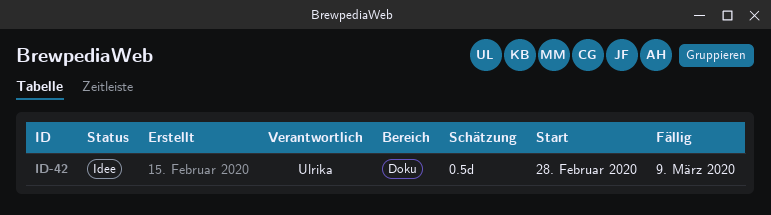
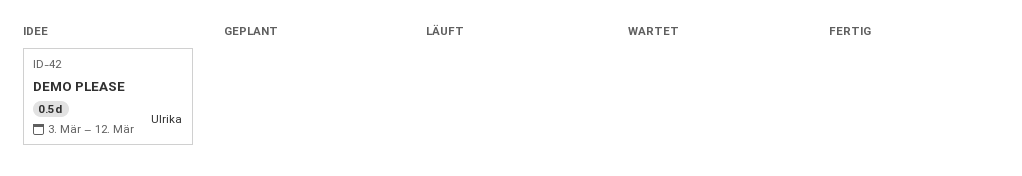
ID-42, start: Feb 28 -> Mar 3
ID-42, due: Mar 9 -> Mar 12

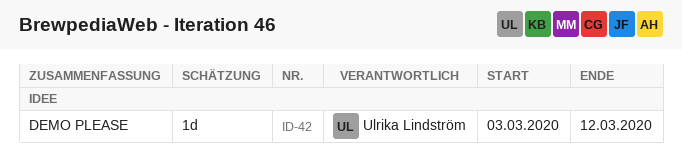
ID-42, estimate: 0.5d -> 1d

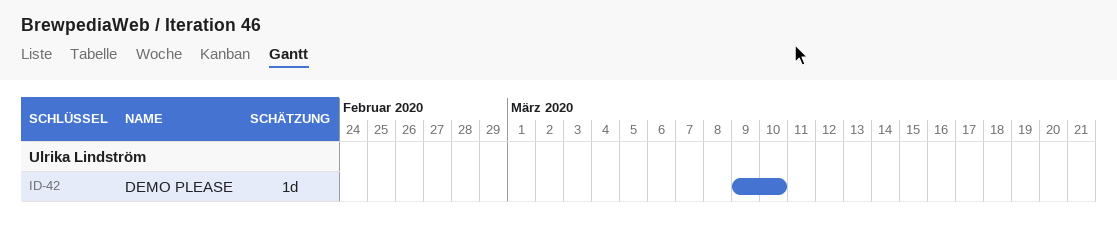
ID-42, start: Mar 3 -> Mar 9
ID-42, due: Mar 12 -> Mar 10

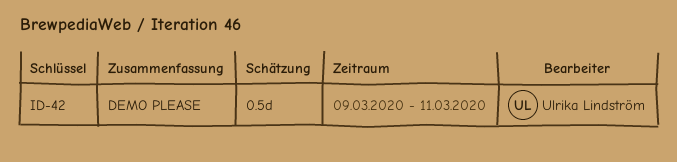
ID-42, estimate: 1d -> 0.5d
ID-42, due: Mar 10 -> Mar 11

